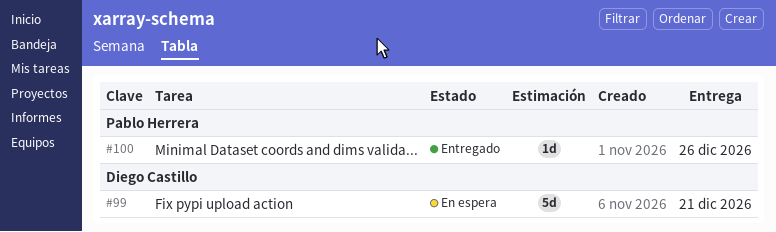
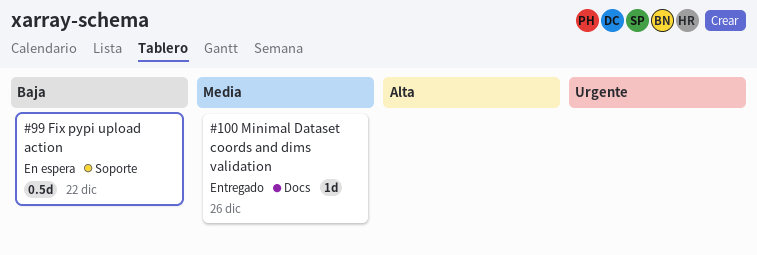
#99, estimate: 5d -> 0.5d
#99, due: Dec 21 -> Dec 22

